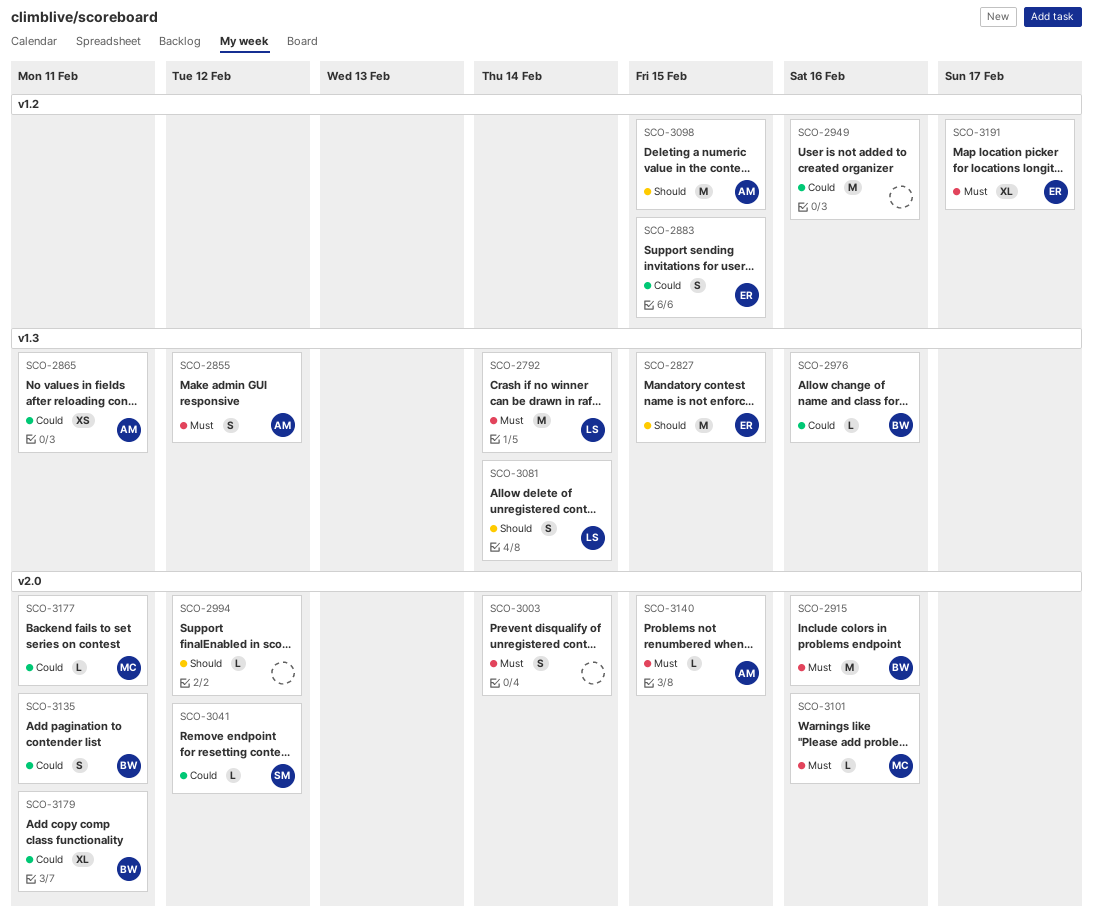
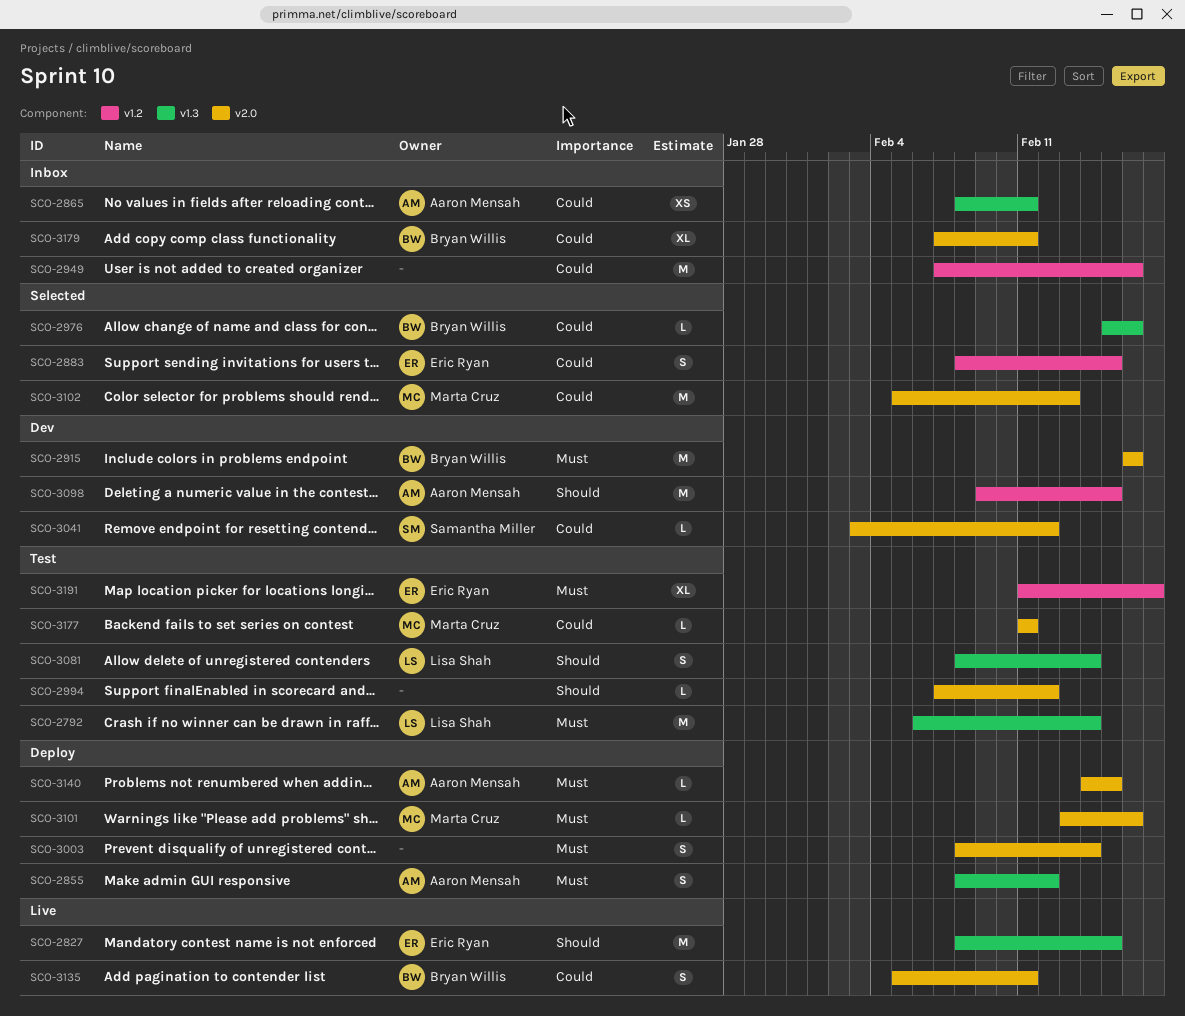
SCO-3102: none -> present

